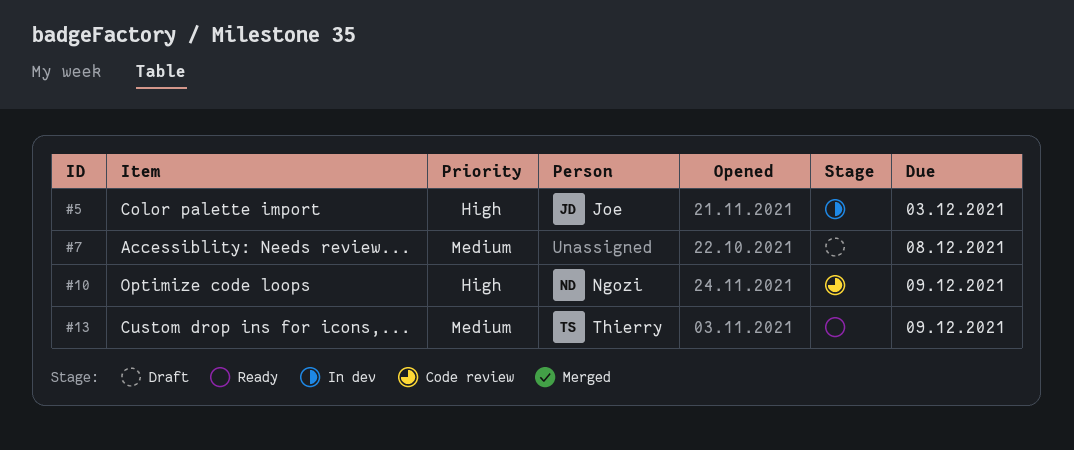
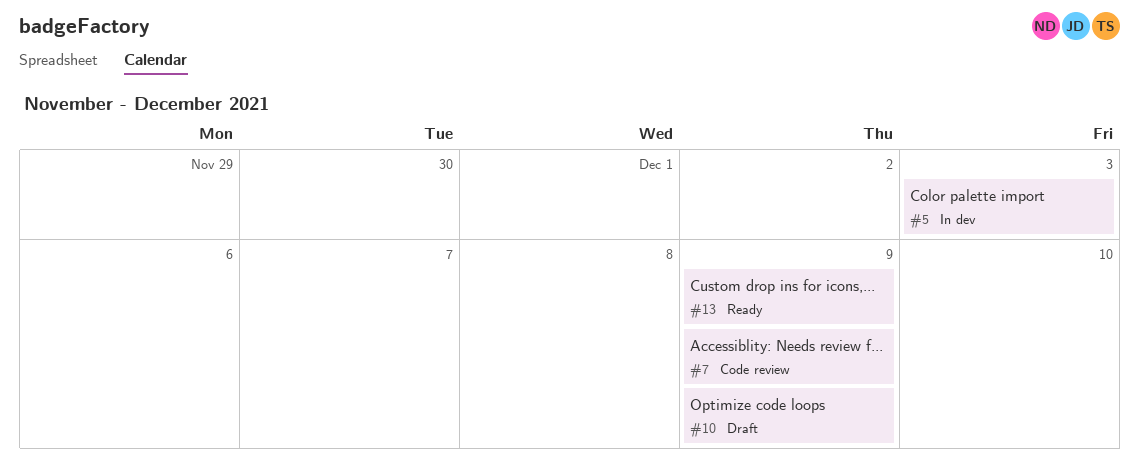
#7, status: Draft -> Code review
#7, due: Dec 8 -> Dec 9
#10, status: Code review -> Draft

